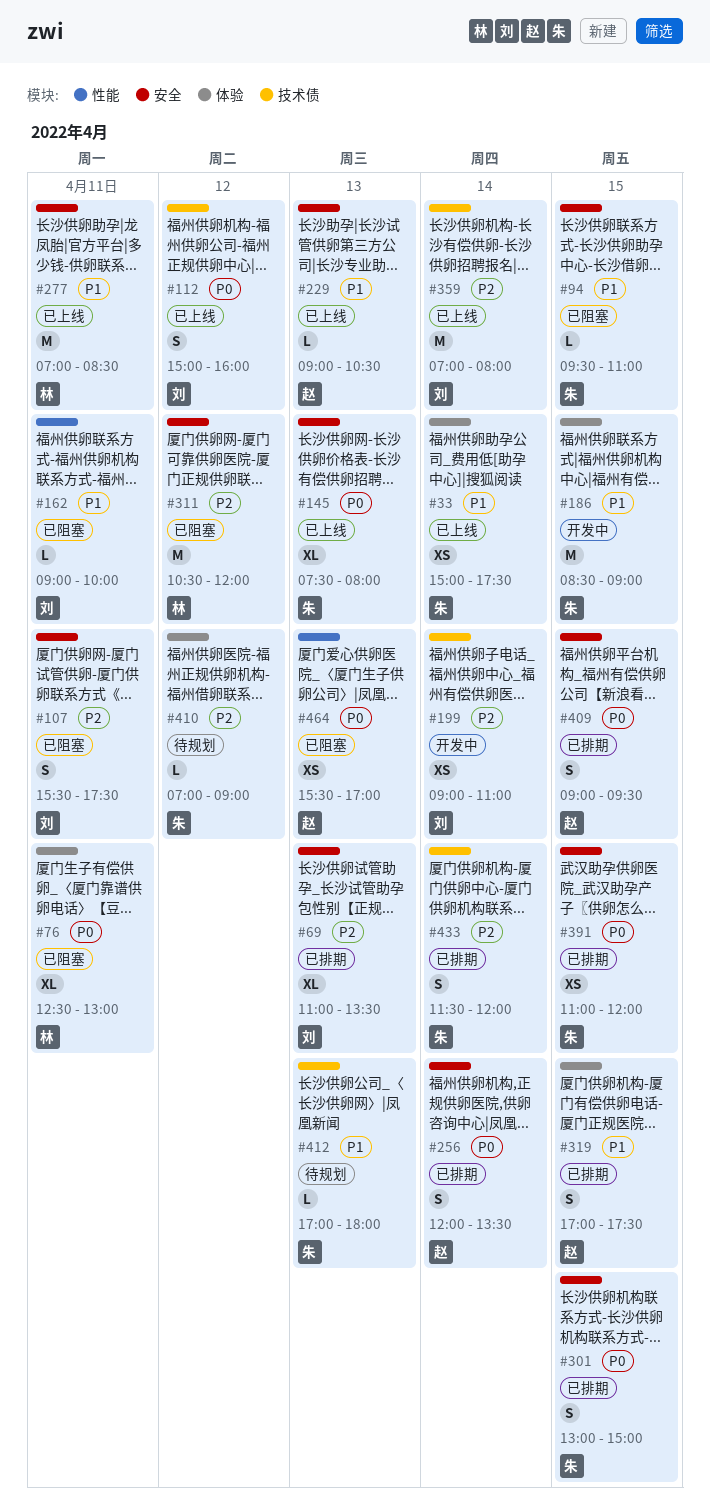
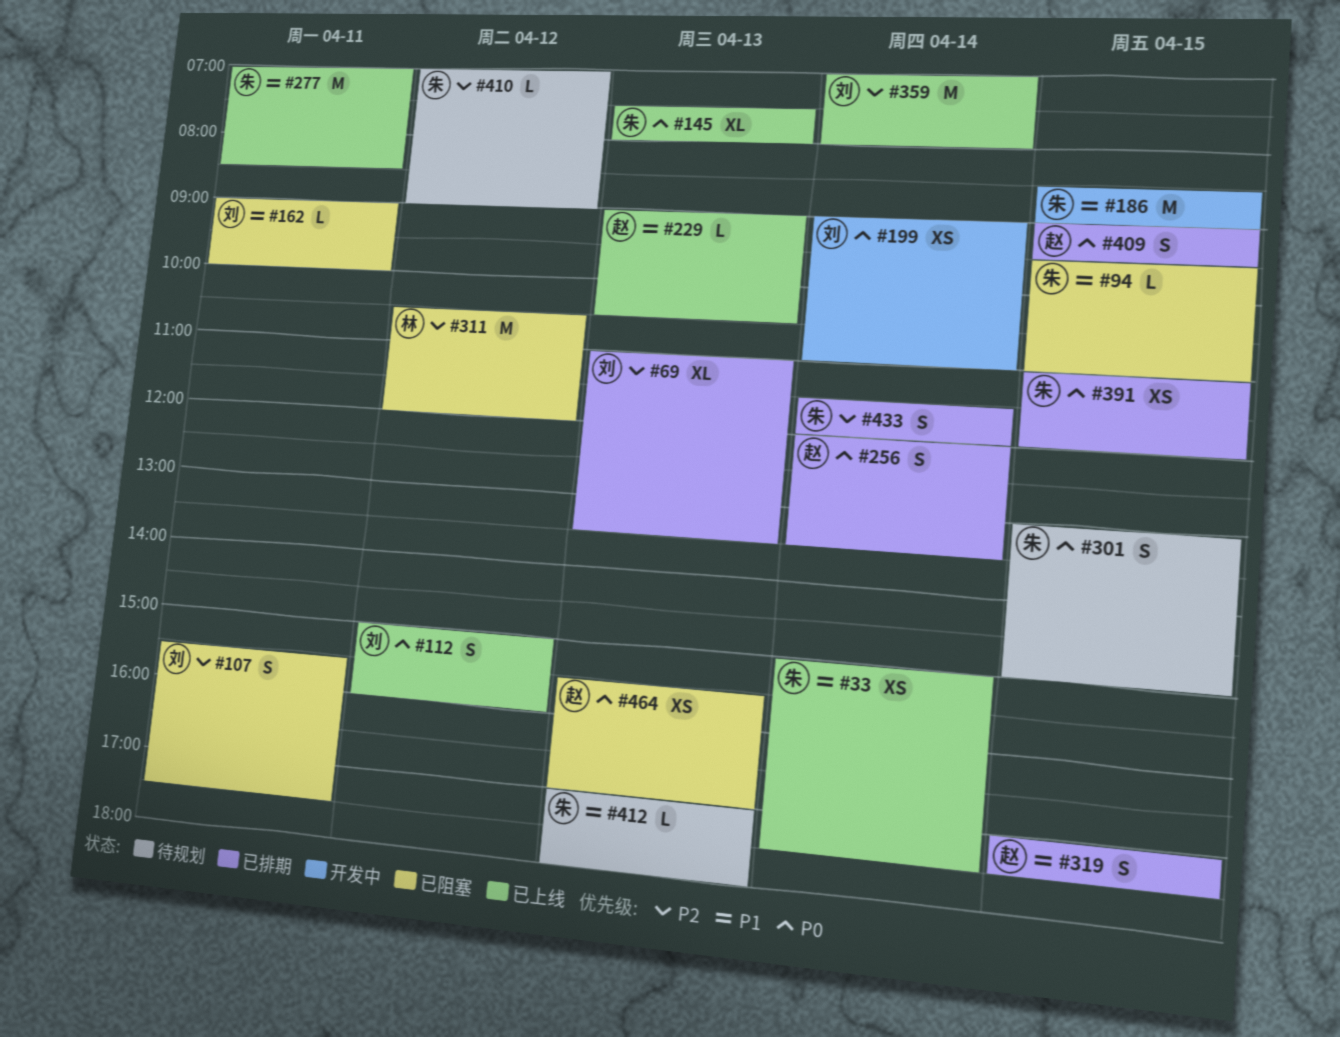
#76: present -> none
#199, priority: P2 -> P0
#277, owner: 林 -> 朱
#301, status: 已排期 -> 待规划

